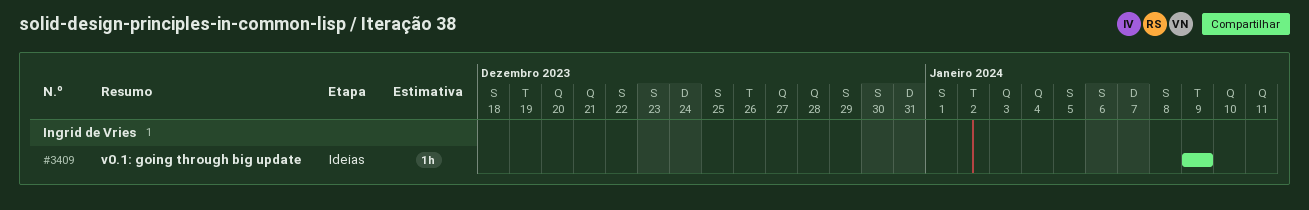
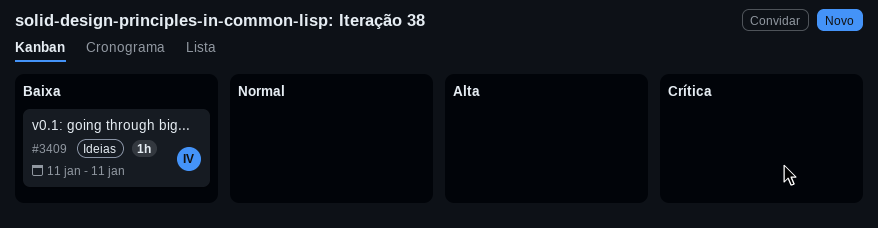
#3409, start: Jan 9 -> Jan 11
#3409, due: Jan 9 -> Jan 11

